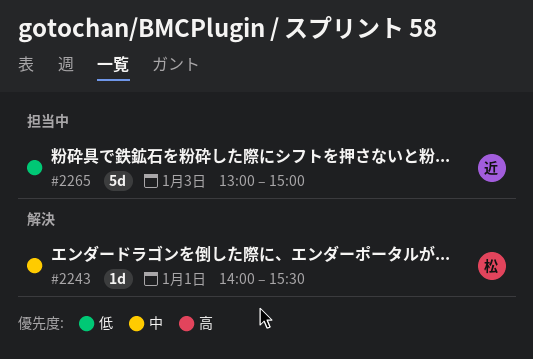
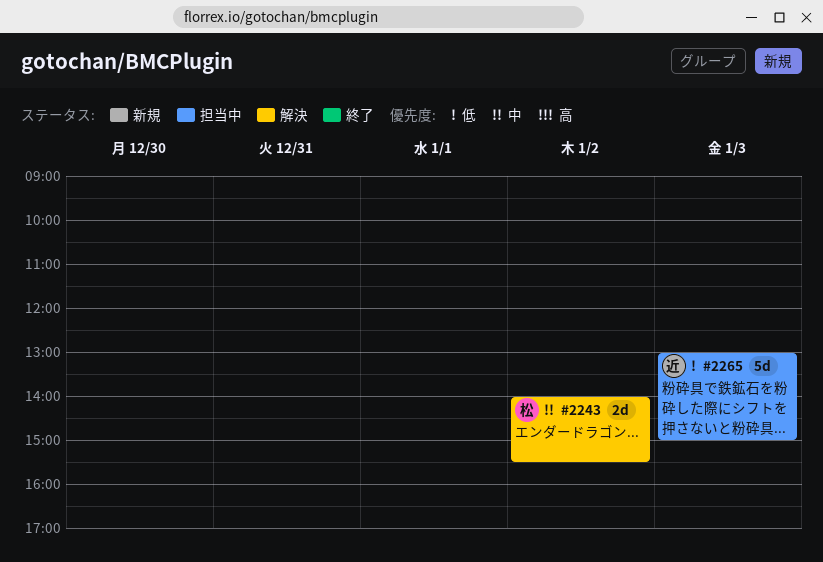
#2243, estimate: 1d -> 2d
#2243, day: Jan 1 -> Jan 2

